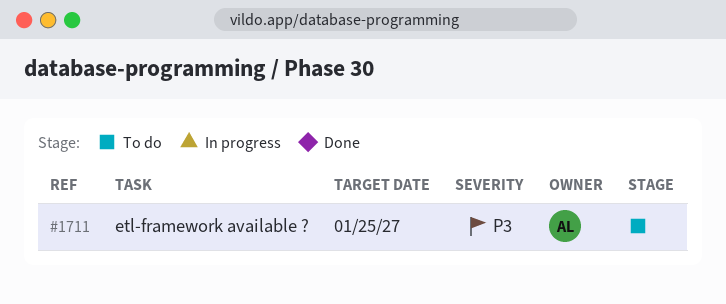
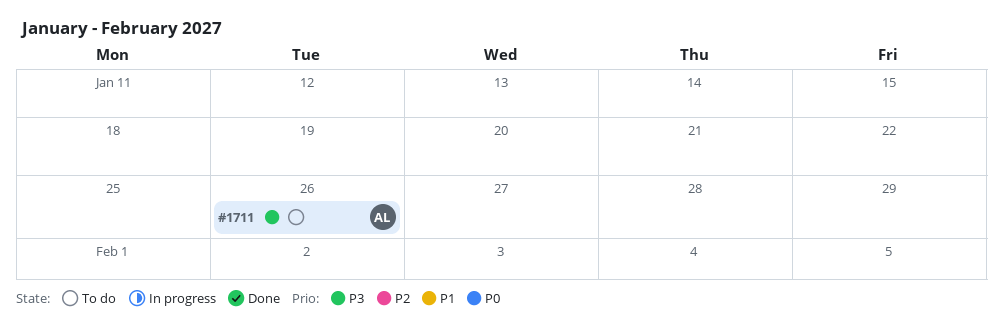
#1711, due: Jan 25 -> Jan 26

